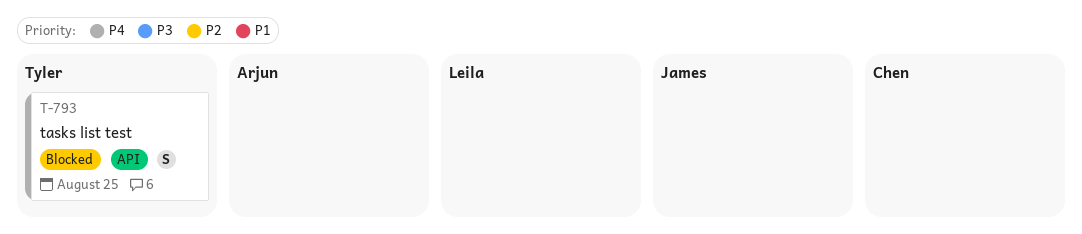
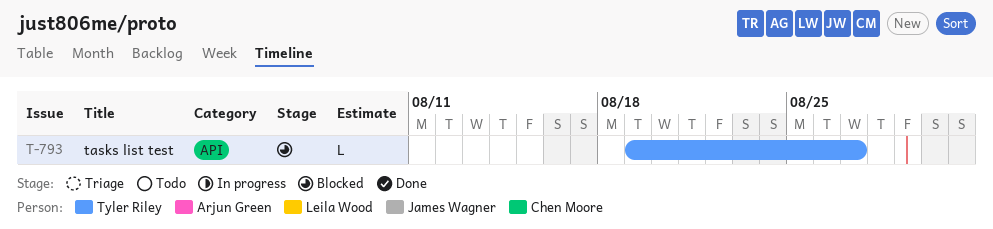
T-793, estimate: S -> L
T-793, due: Aug 25 -> Aug 27

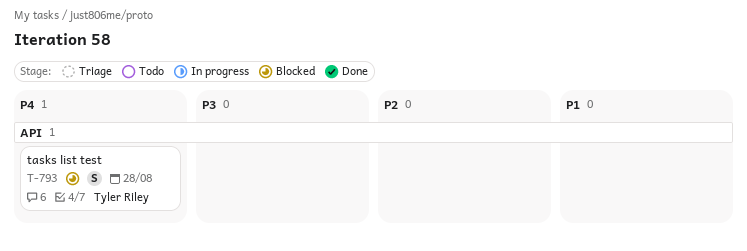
T-793, estimate: L -> S
T-793, due: Aug 27 -> Aug 28

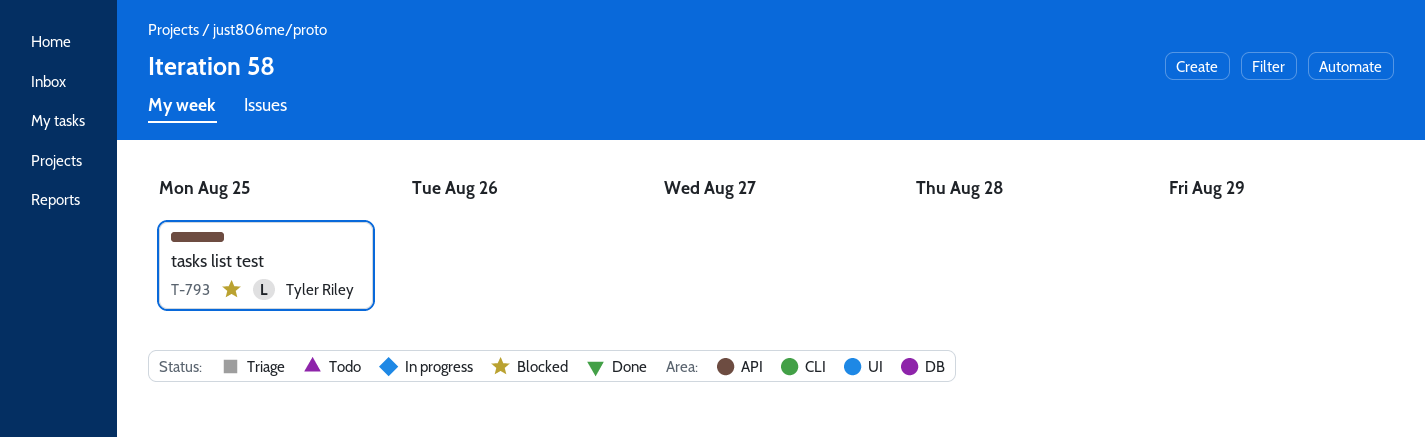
T-793, estimate: S -> L
T-793, due: Aug 28 -> Aug 25

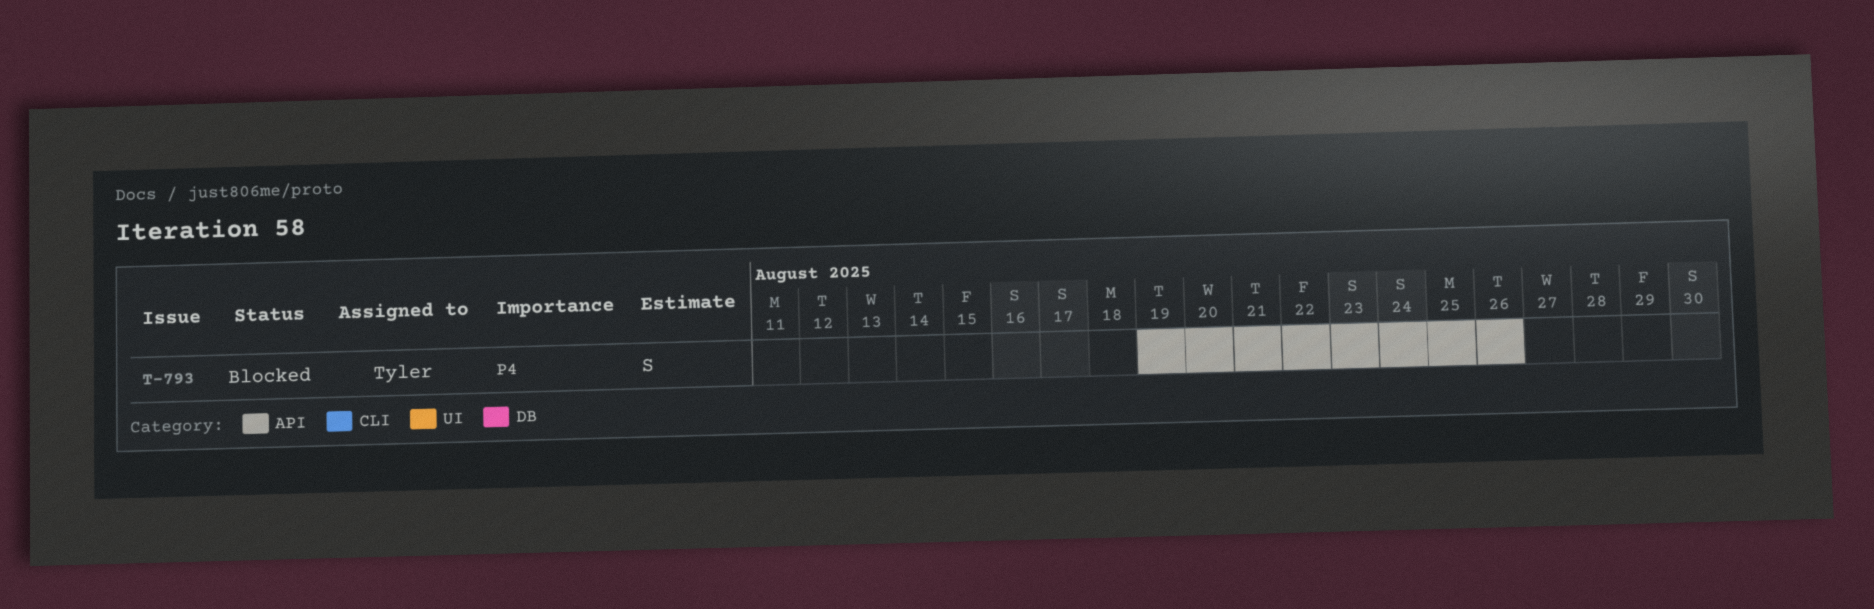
T-793, estimate: L -> S
T-793, due: Aug 25 -> Aug 26

